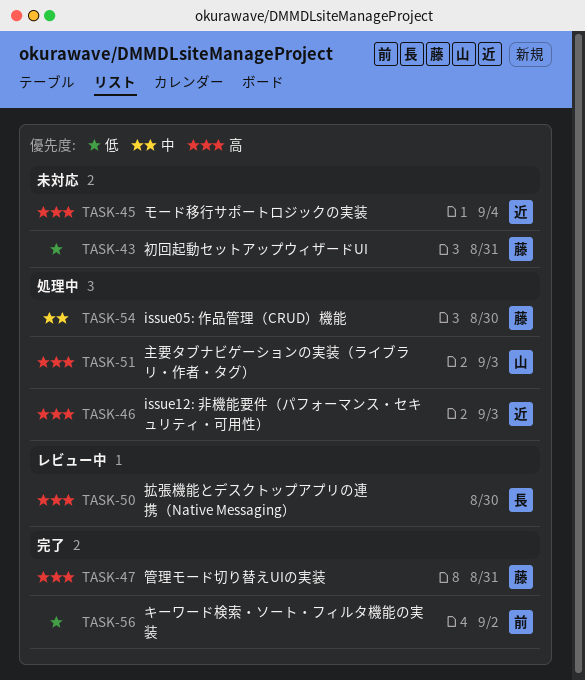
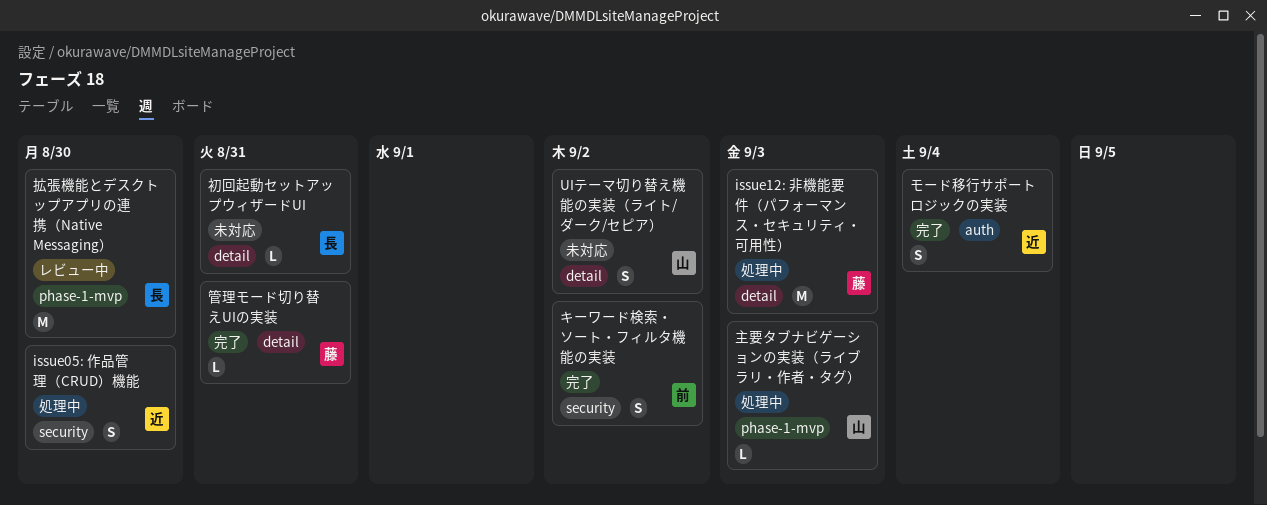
issue05: 作品管理（CRUD）機能, owner: 藤 -> 近
issue12: 非機能要件（パフォーマンス・セキュリティ・可用性）, owner: 近 -> 藤
UIテーマ切り替え機能の実装（ライト/ダーク/セピア）: none -> present
モード移行サポートロジックの実装, status: 未対応 -> 完了
初回起動セットアップウィザードUI, owner: 藤 -> 長

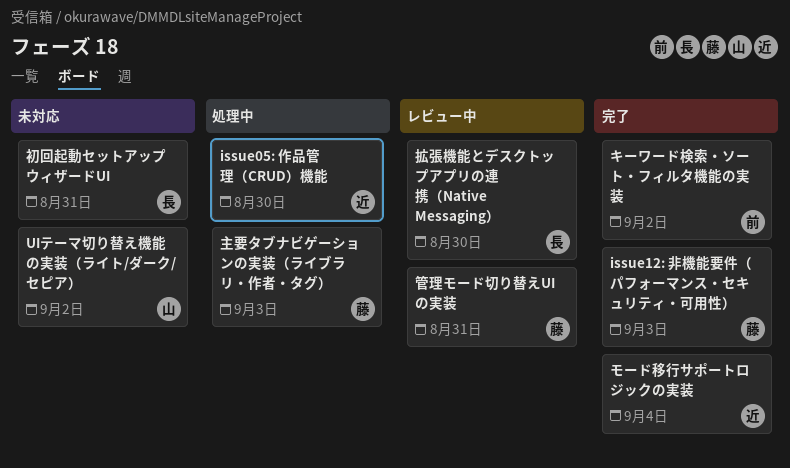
issue12: 非機能要件（パフォーマンス・セキュリティ・可用性）, status: 処理中 -> 完了
主要タブナビゲーションの実装（ライブラリ・作者・タグ）, owner: 山 -> 藤
管理モード切り替えUIの実装, status: 完了 -> レビュー中

